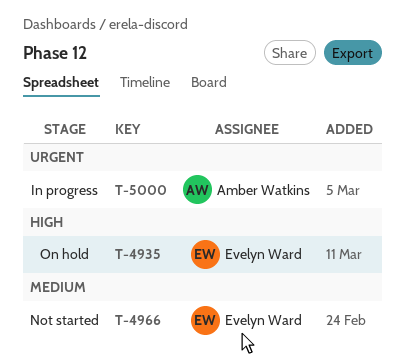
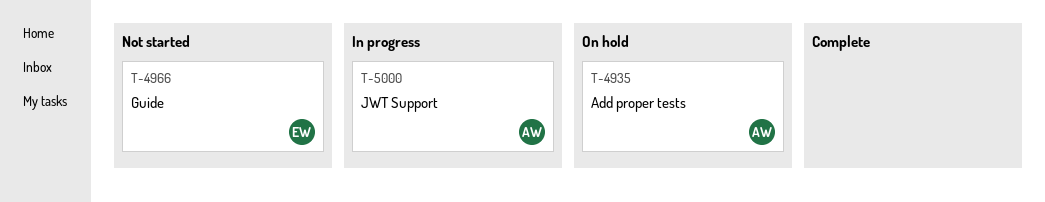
T-4935, owner: Evelyn Ward -> Amber Watkins

